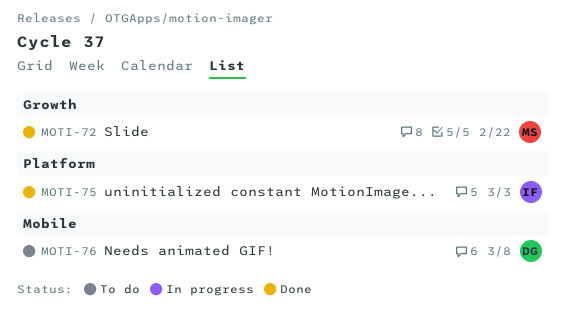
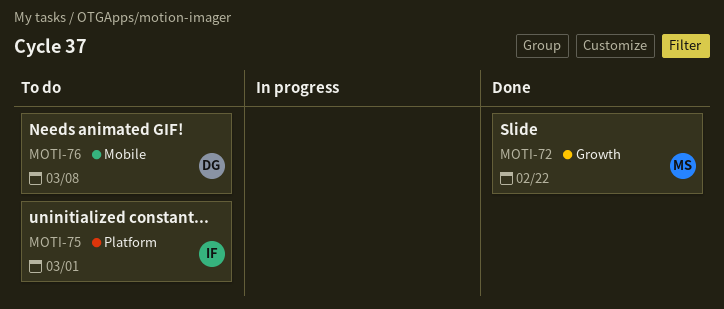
MOTI-75, status: Done -> To do
MOTI-75, due: Mar 3 -> Mar 1

